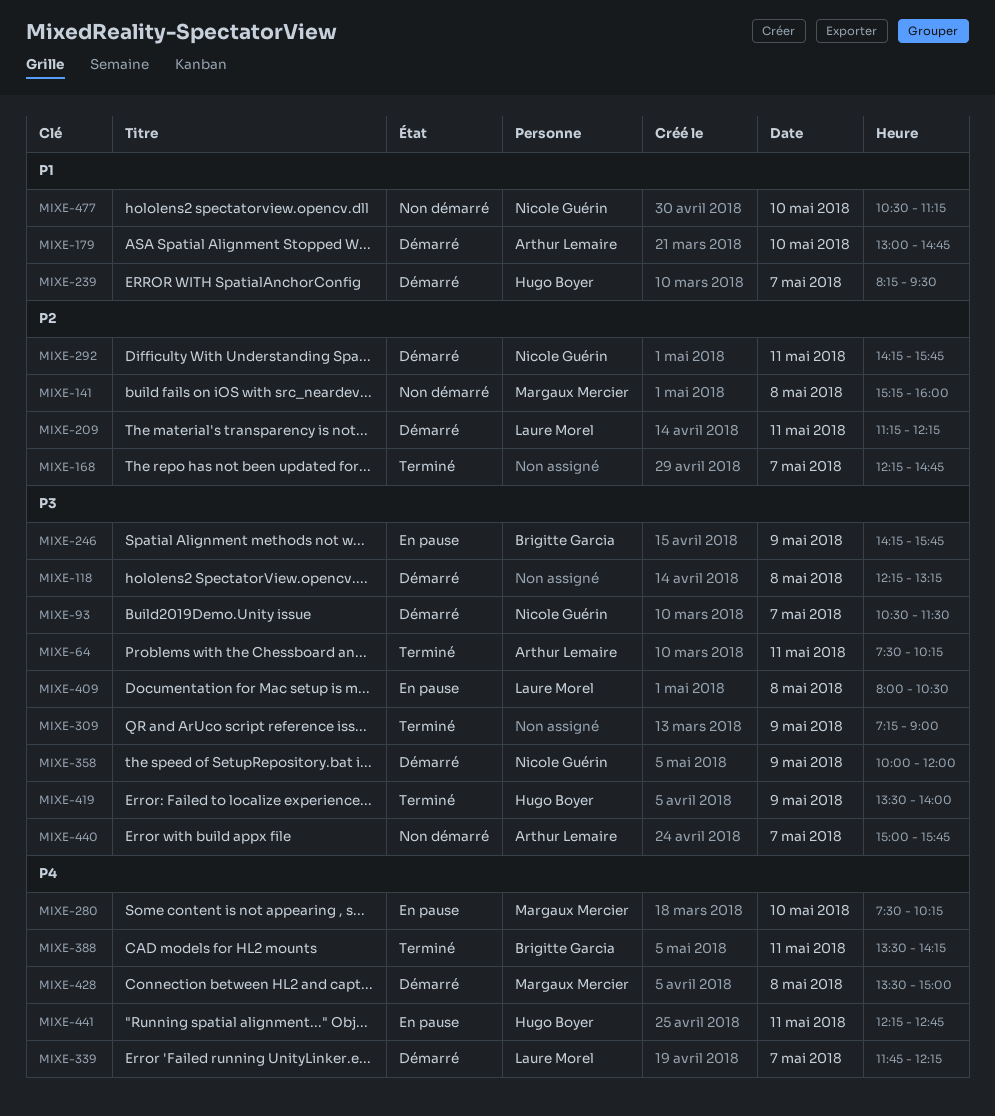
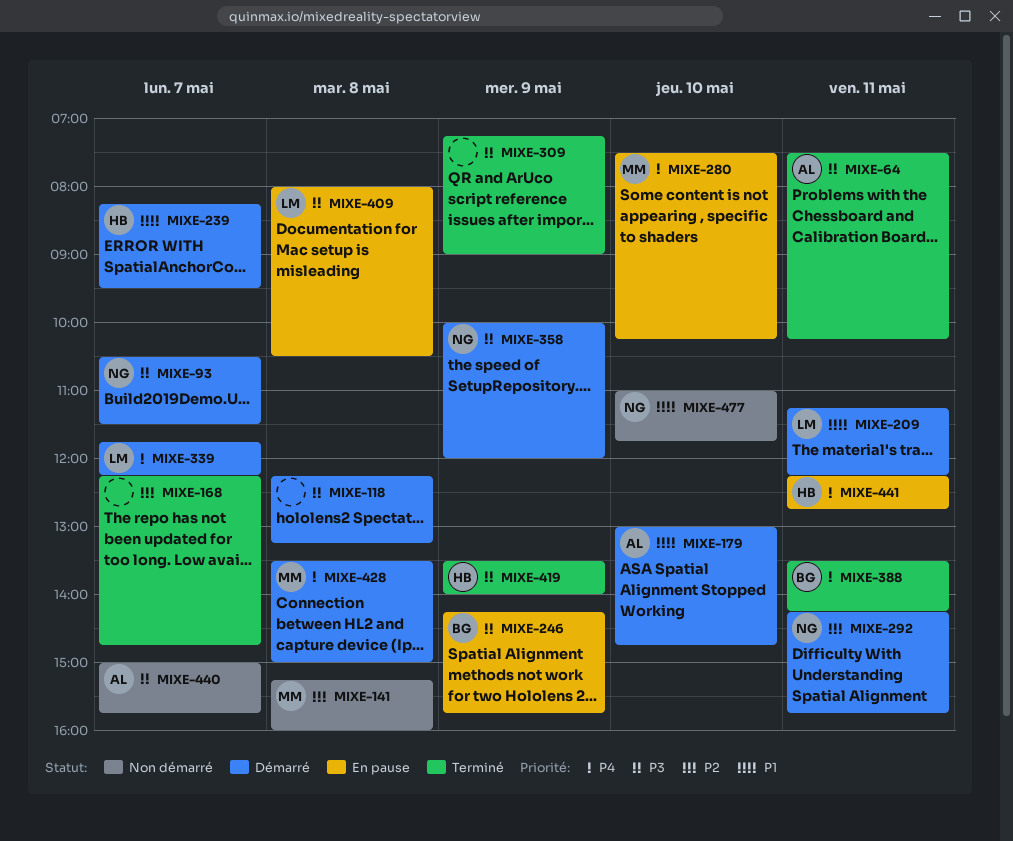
MIXE-209, priority: P2 -> P1
MIXE-477, begins: 10:30 -> 11:00
MIXE-477, ends: 11:15 -> 11:45

